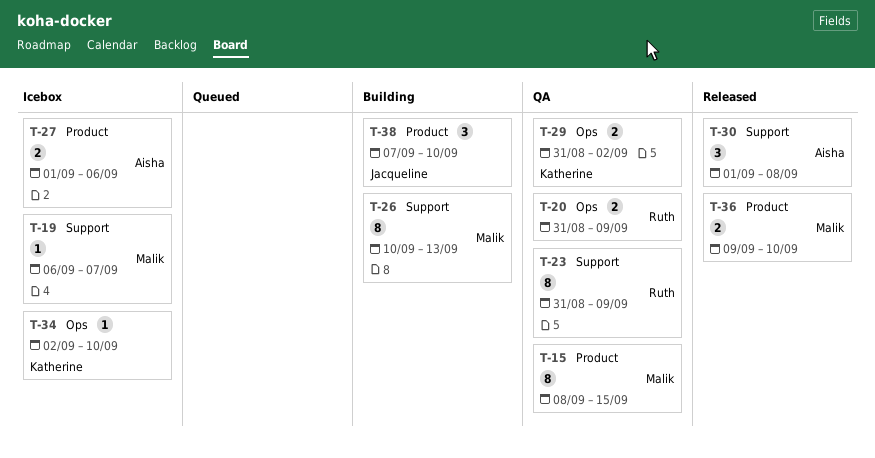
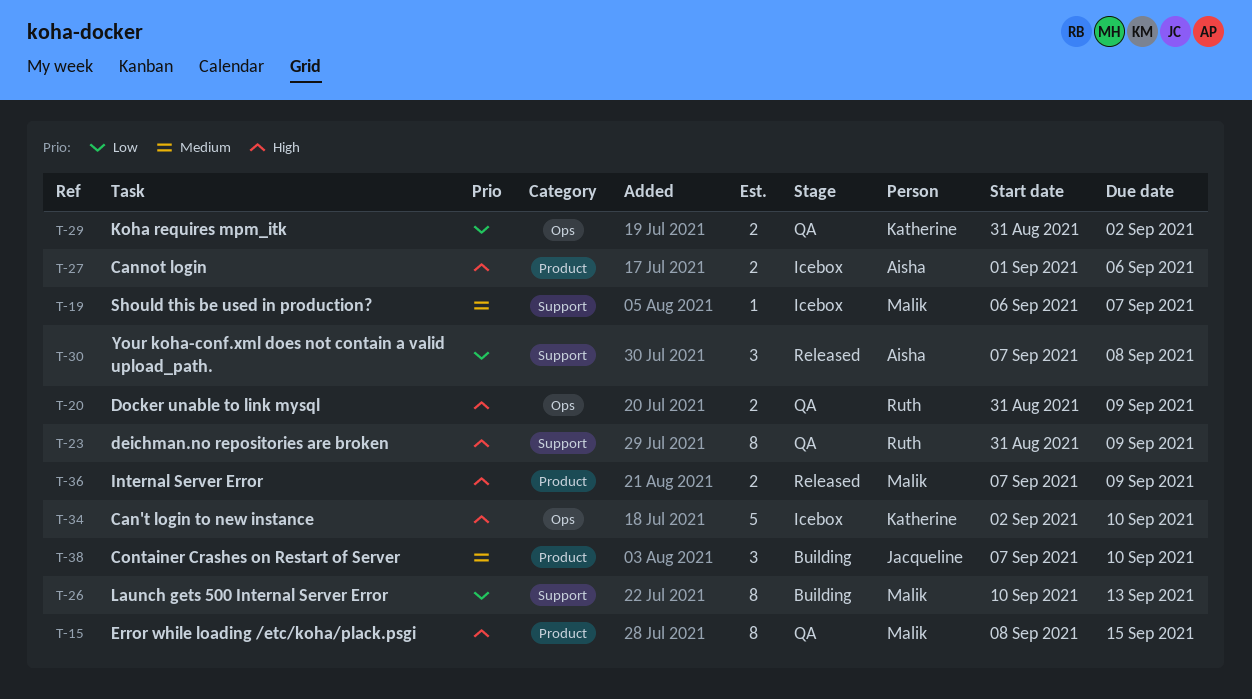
T-30, start: Sep 1 -> Sep 7
T-34, estimate: 1 -> 5
T-36, start: Sep 9 -> Sep 7
T-36, due: Sep 10 -> Sep 9

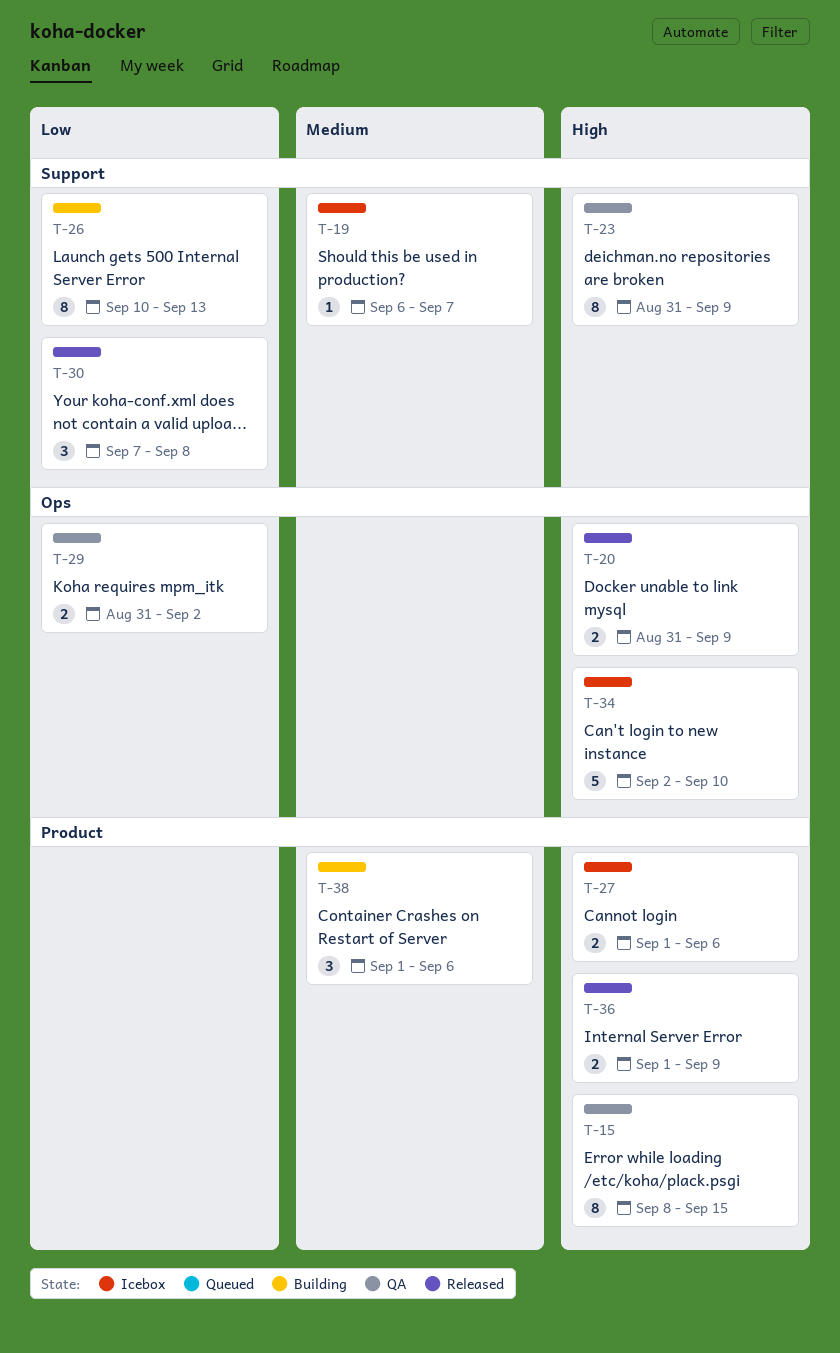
T-20, status: QA -> Released
T-36, start: Sep 7 -> Sep 1
T-38, start: Sep 7 -> Sep 1
T-38, due: Sep 10 -> Sep 6

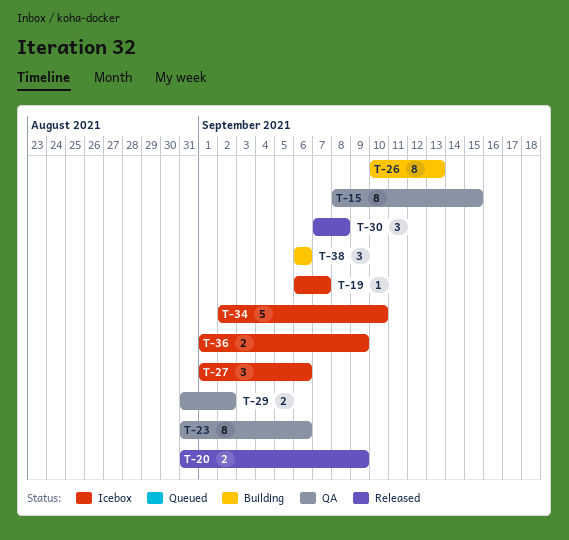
T-23, due: Sep 9 -> Sep 6
T-27, estimate: 2 -> 3
T-36, status: Released -> Icebox
T-38, start: Sep 1 -> Sep 6

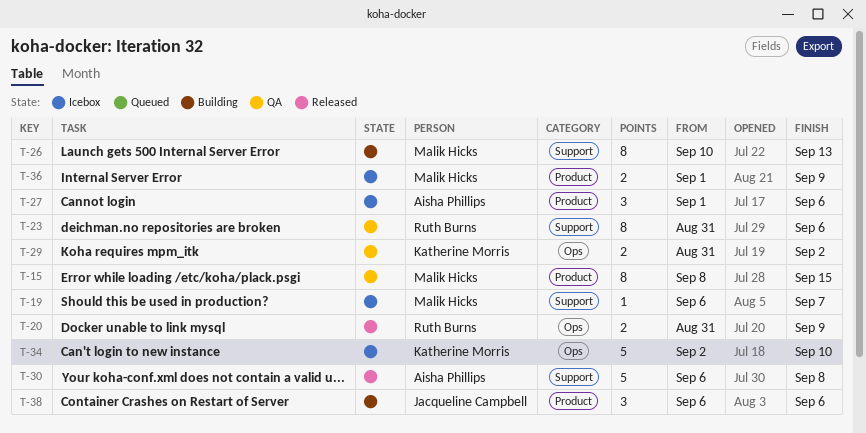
T-30, estimate: 3 -> 5
T-30, start: Sep 7 -> Sep 6

